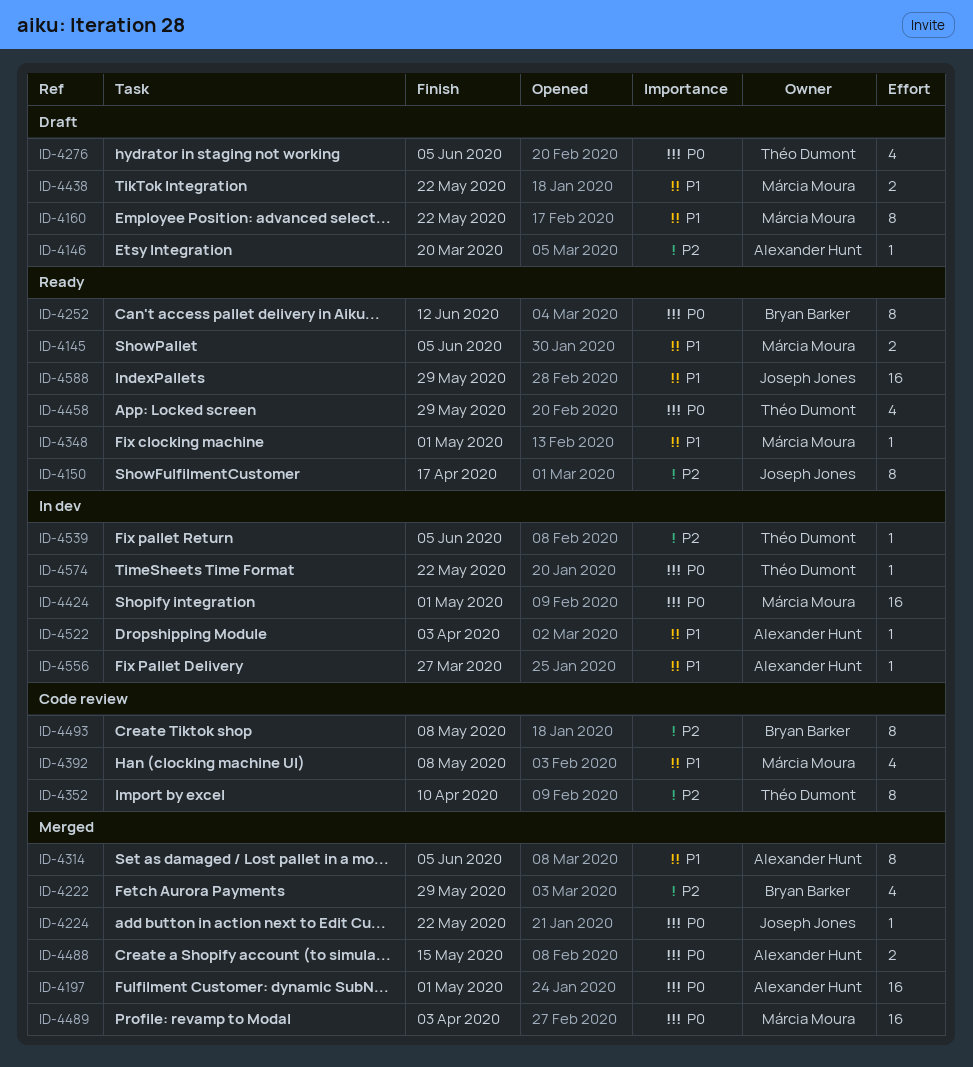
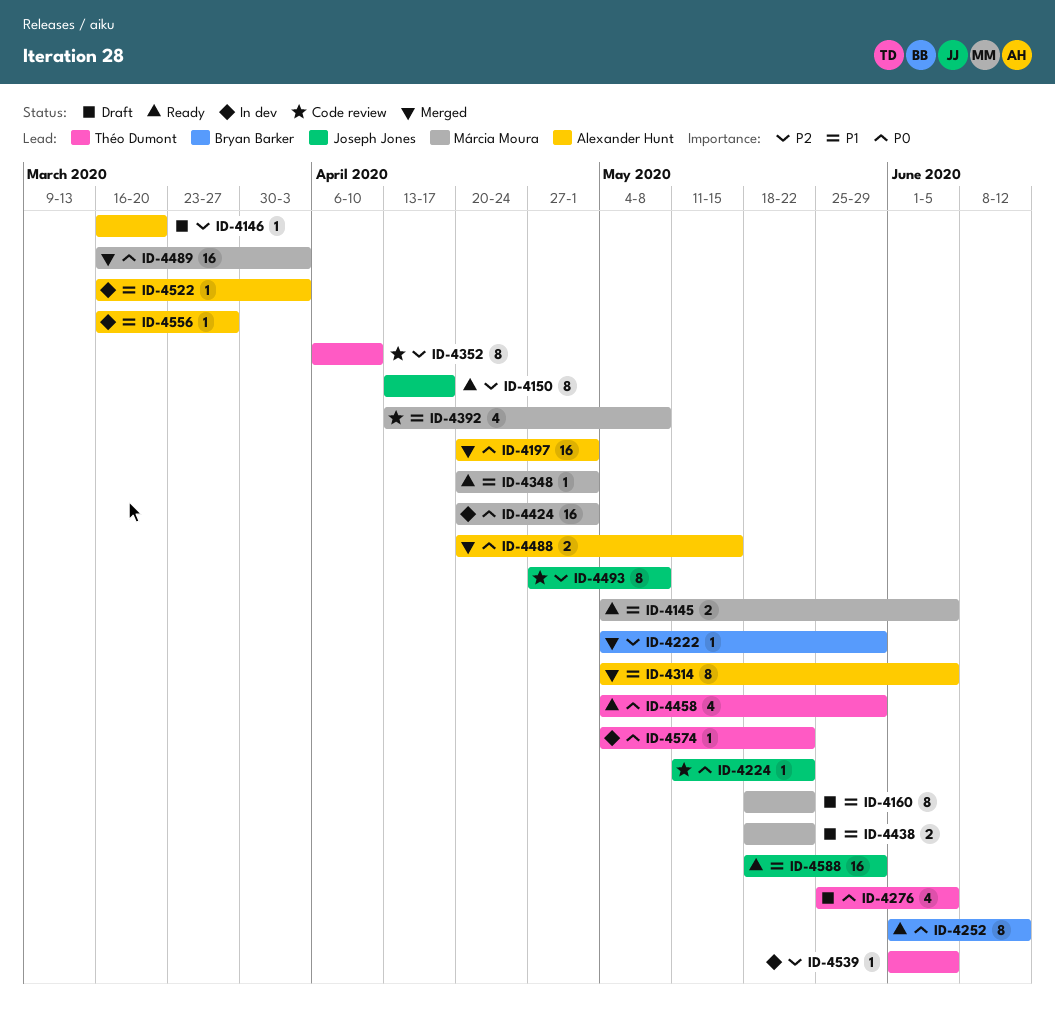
ID-4222, estimate: 4 -> 1
ID-4224, status: Merged -> Code review
ID-4493, owner: Bryan Barker -> Joseph Jones

